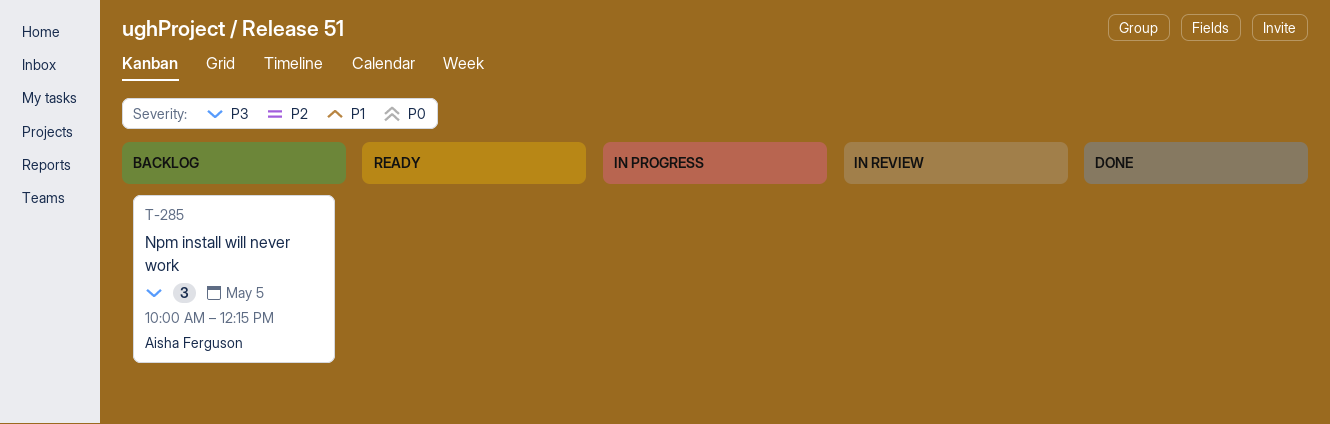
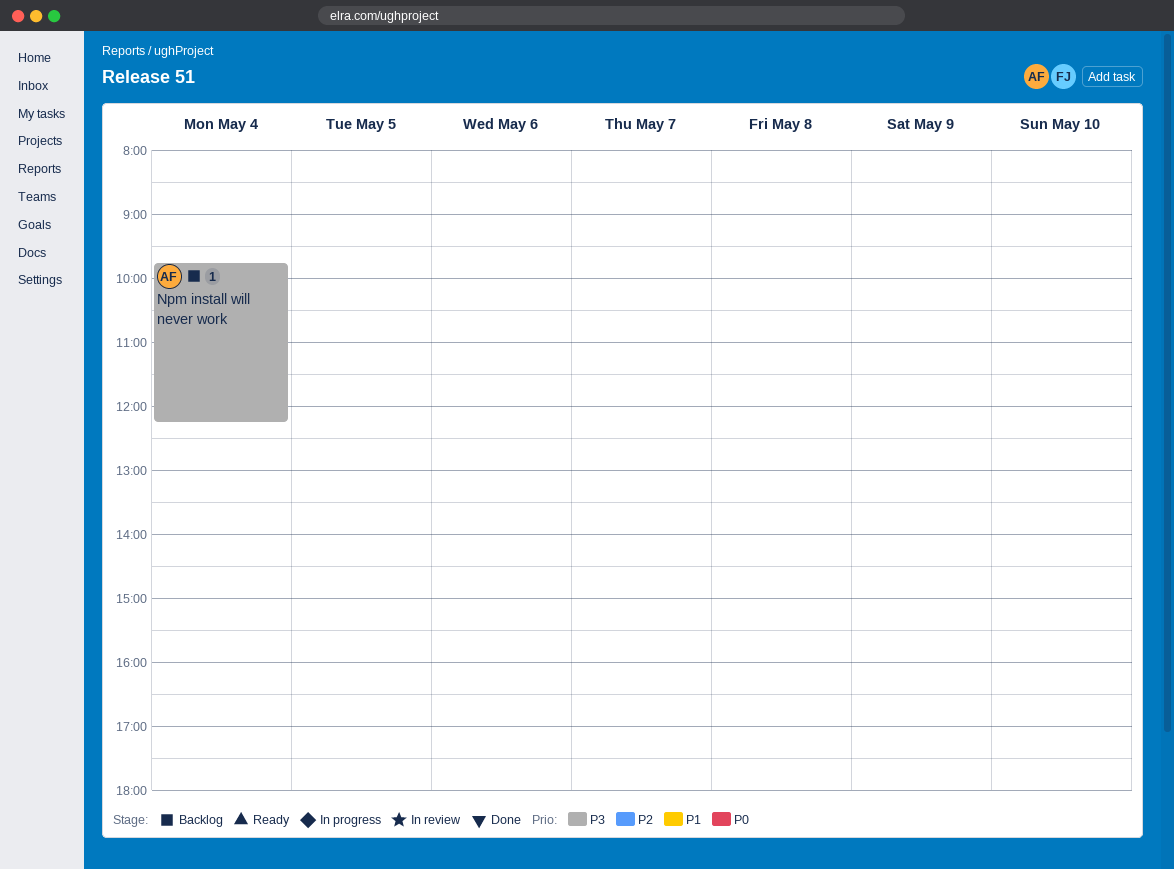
Npm install will never work, estimate: 3 -> 1
Npm install will never work, day: May 5 -> May 4
Npm install will never work, begins: 10:00 -> 09:45

